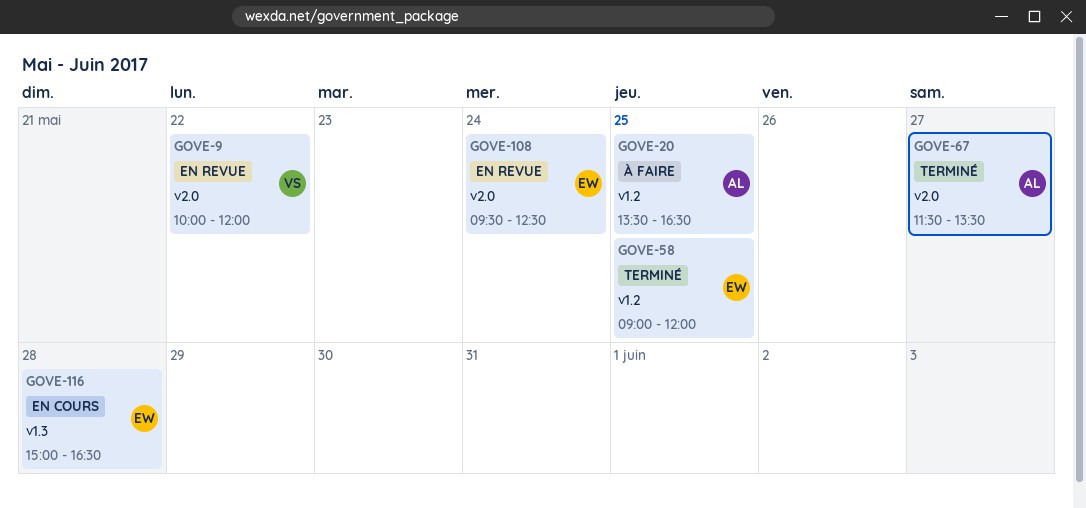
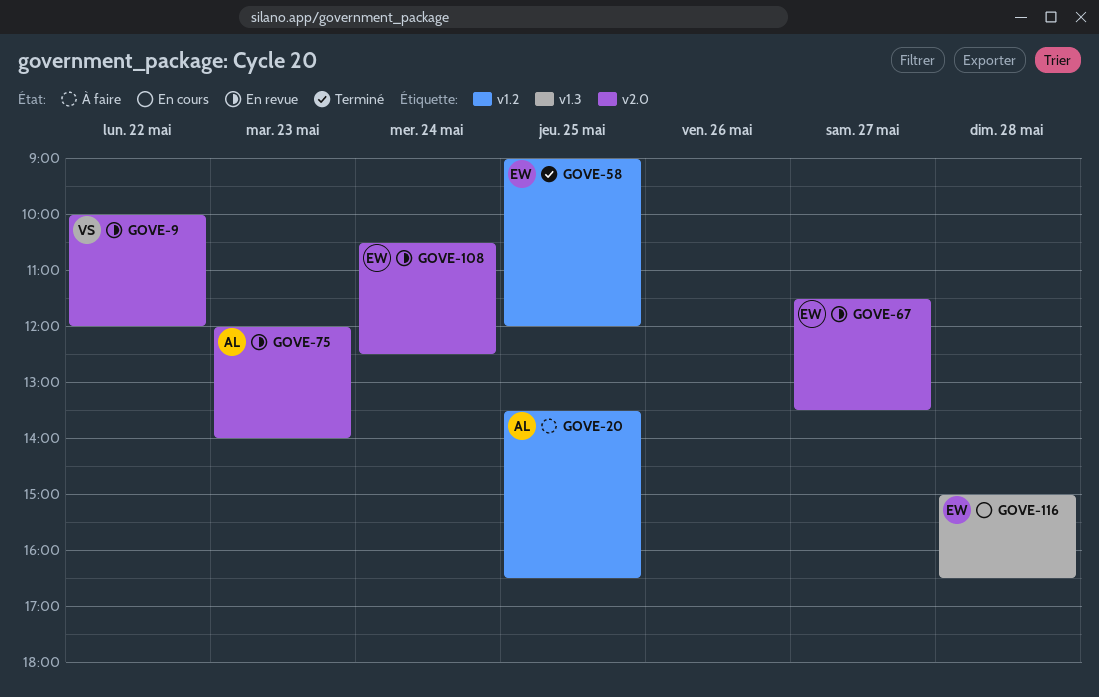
GOVE-67, status: Terminé -> En revue
GOVE-67, owner: AL -> EW
GOVE-75: none -> present
GOVE-108, begins: 09:30 -> 10:30

